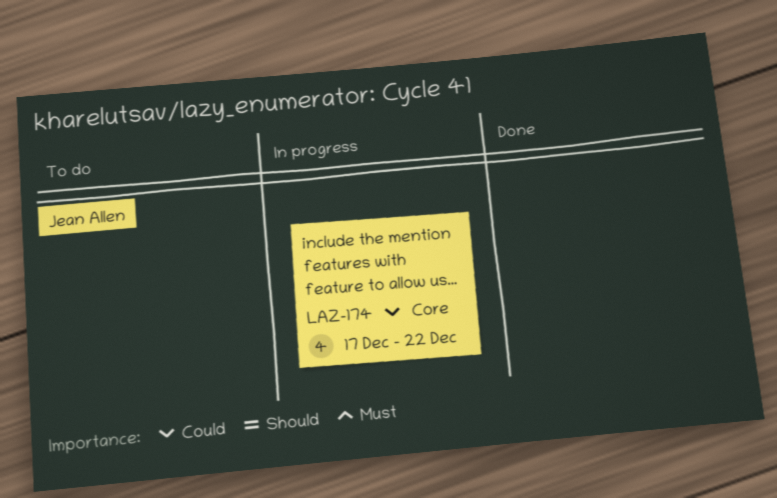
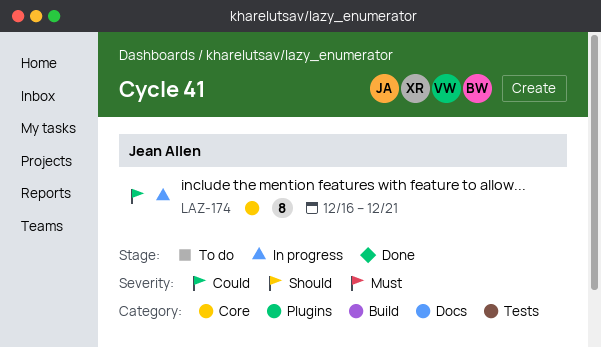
LAZ-174, estimate: 4 -> 8
LAZ-174, start: Dec 17 -> Dec 16
LAZ-174, due: Dec 22 -> Dec 21

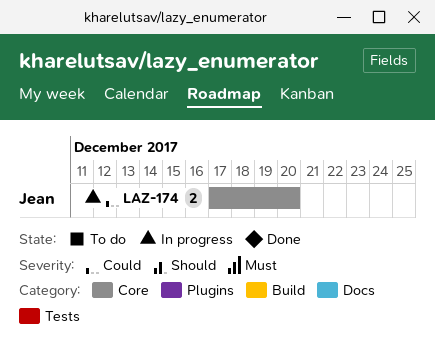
LAZ-174, estimate: 8 -> 2
LAZ-174, start: Dec 16 -> Dec 17
LAZ-174, due: Dec 21 -> Dec 20

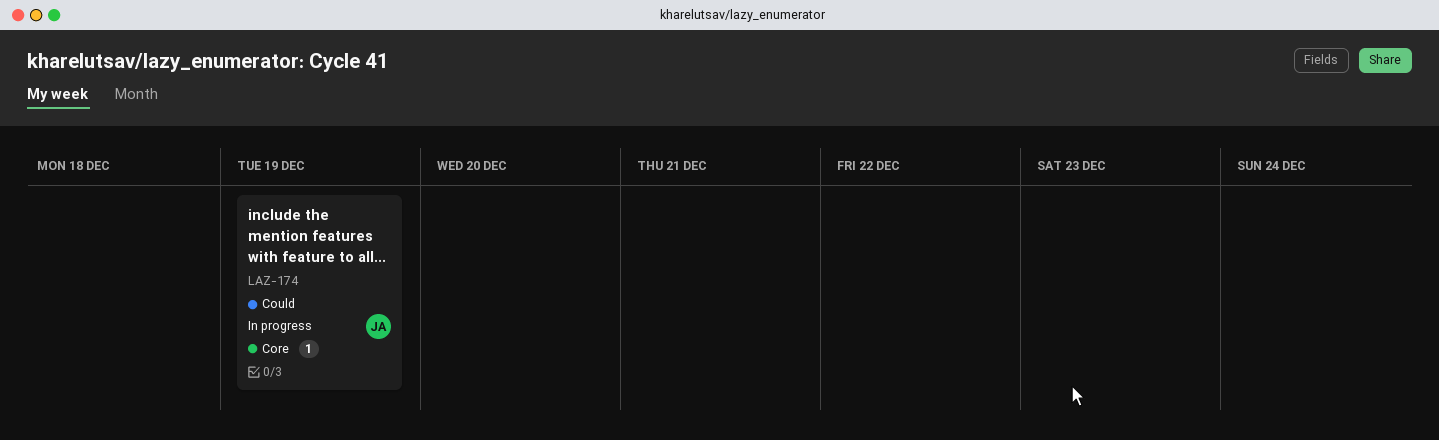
LAZ-174, estimate: 2 -> 1
LAZ-174, due: Dec 20 -> Dec 19

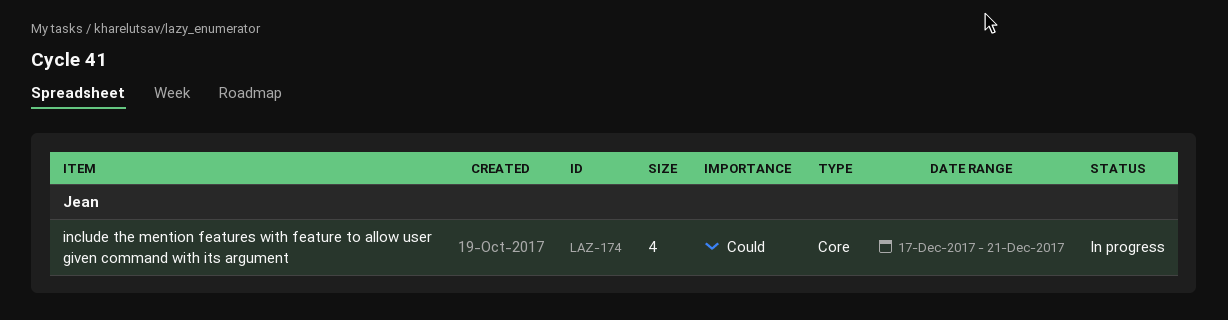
LAZ-174, estimate: 1 -> 4
LAZ-174, due: Dec 19 -> Dec 21

